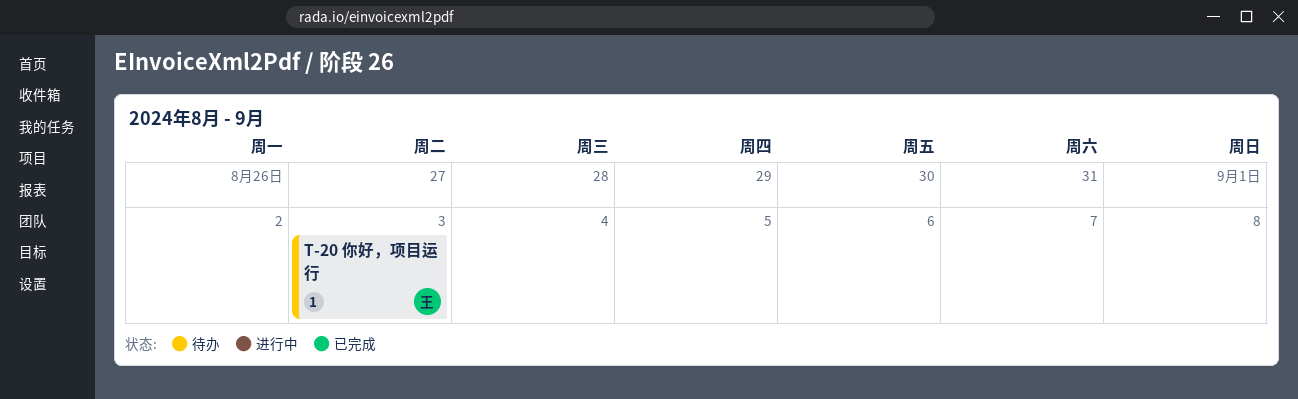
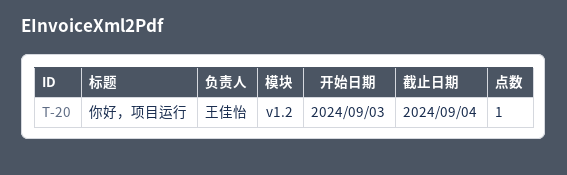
T-20, due: Sep 3 -> Sep 4

